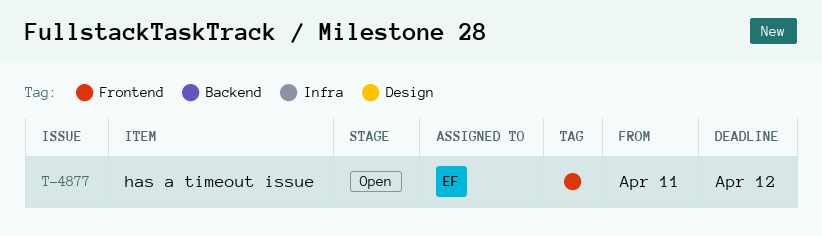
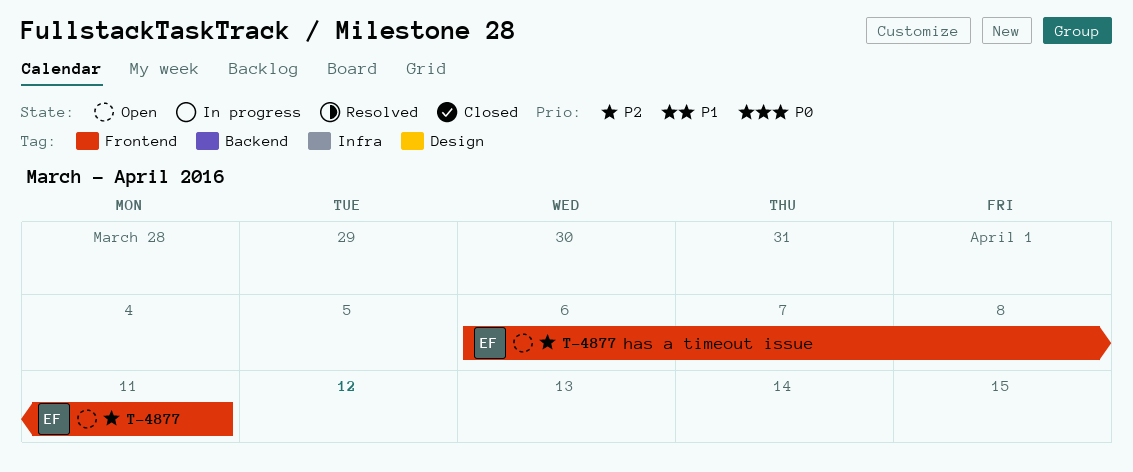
T-4877, start: Apr 11 -> Apr 6
T-4877, due: Apr 12 -> Apr 11

